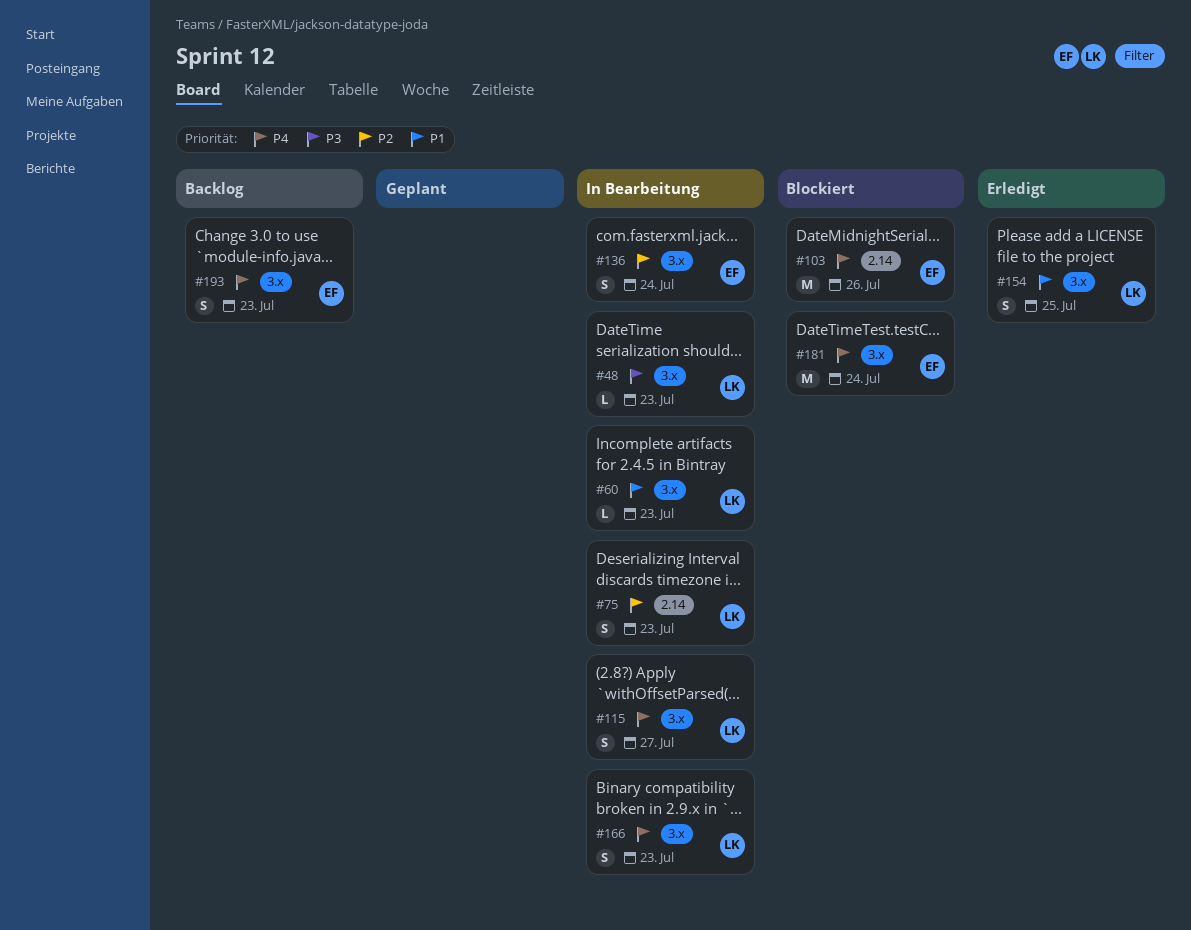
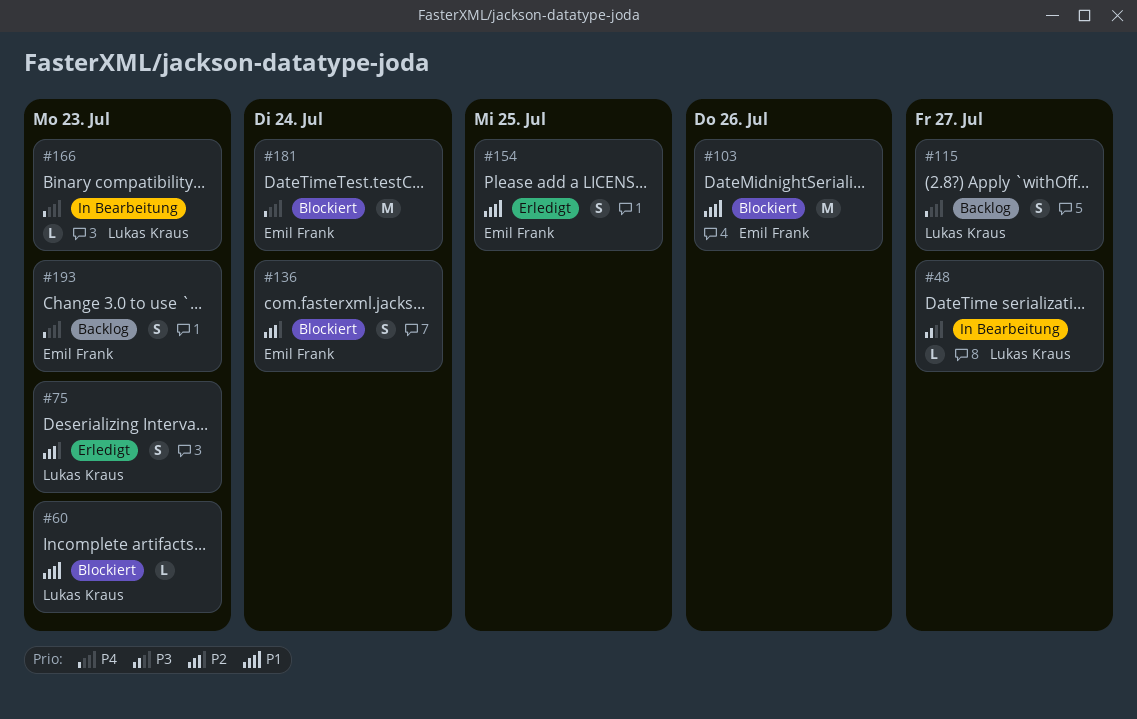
#48, due: Jul 23 -> Jul 27
#60, status: In Bearbeitung -> Blockiert
#75, status: In Bearbeitung -> Erledigt
#103, priority: P4 -> P1
#115, status: In Bearbeitung -> Backlog
#136, status: In Bearbeitung -> Blockiert
#154, owner: Lukas Kraus -> Emil Frank
#166, estimate: S -> L

